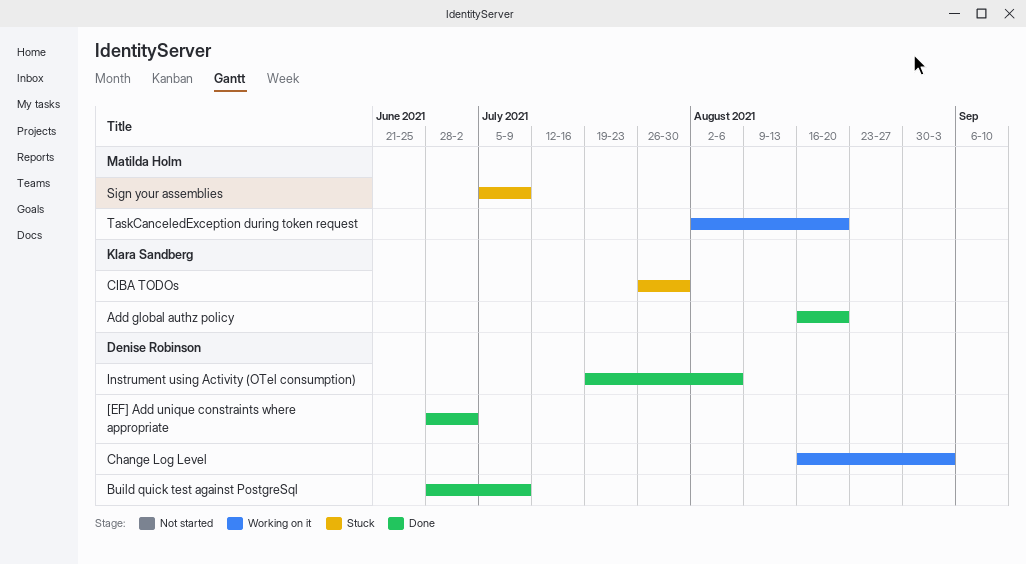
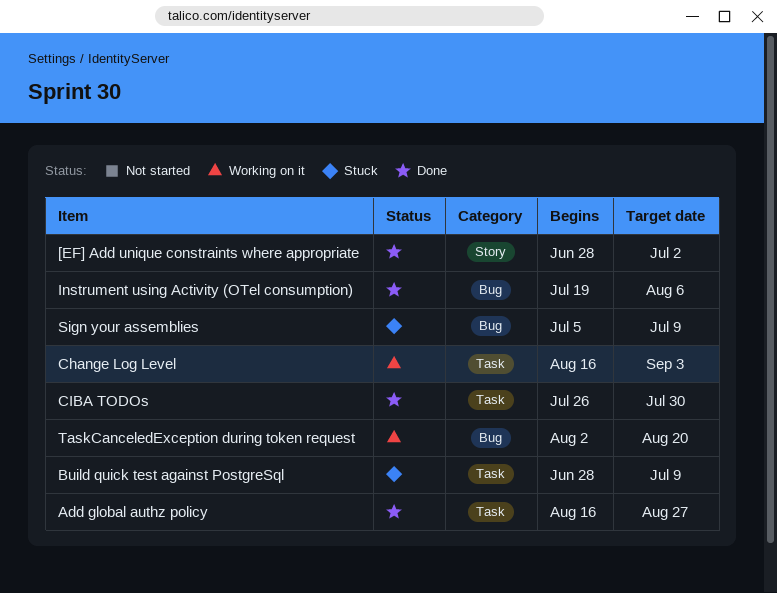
Add global authz policy, due: Aug 20 -> Aug 27
Build quick test against PostgreSql, status: Done -> Stuck
CIBA TODOs, status: Stuck -> Done

